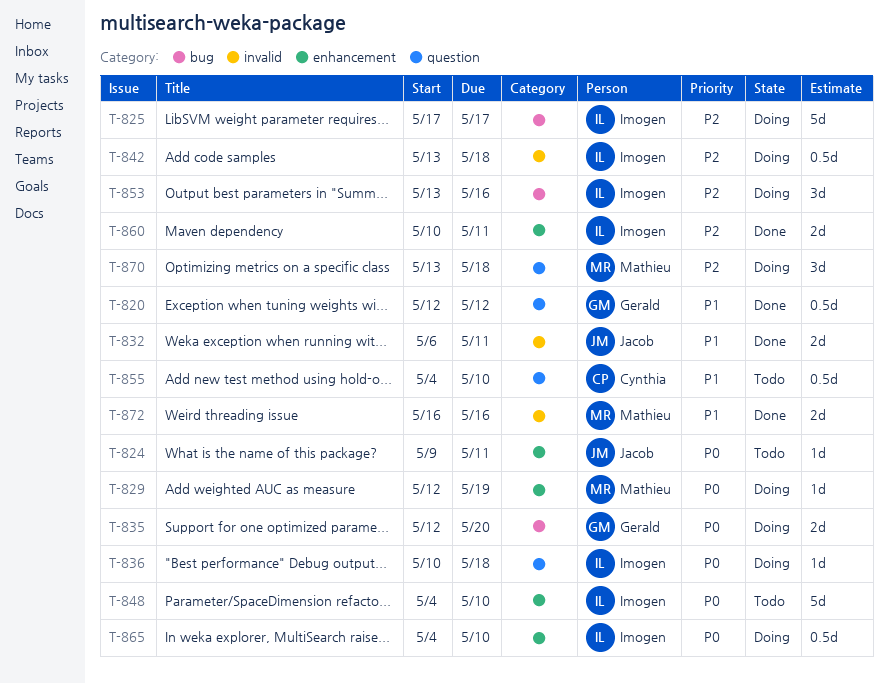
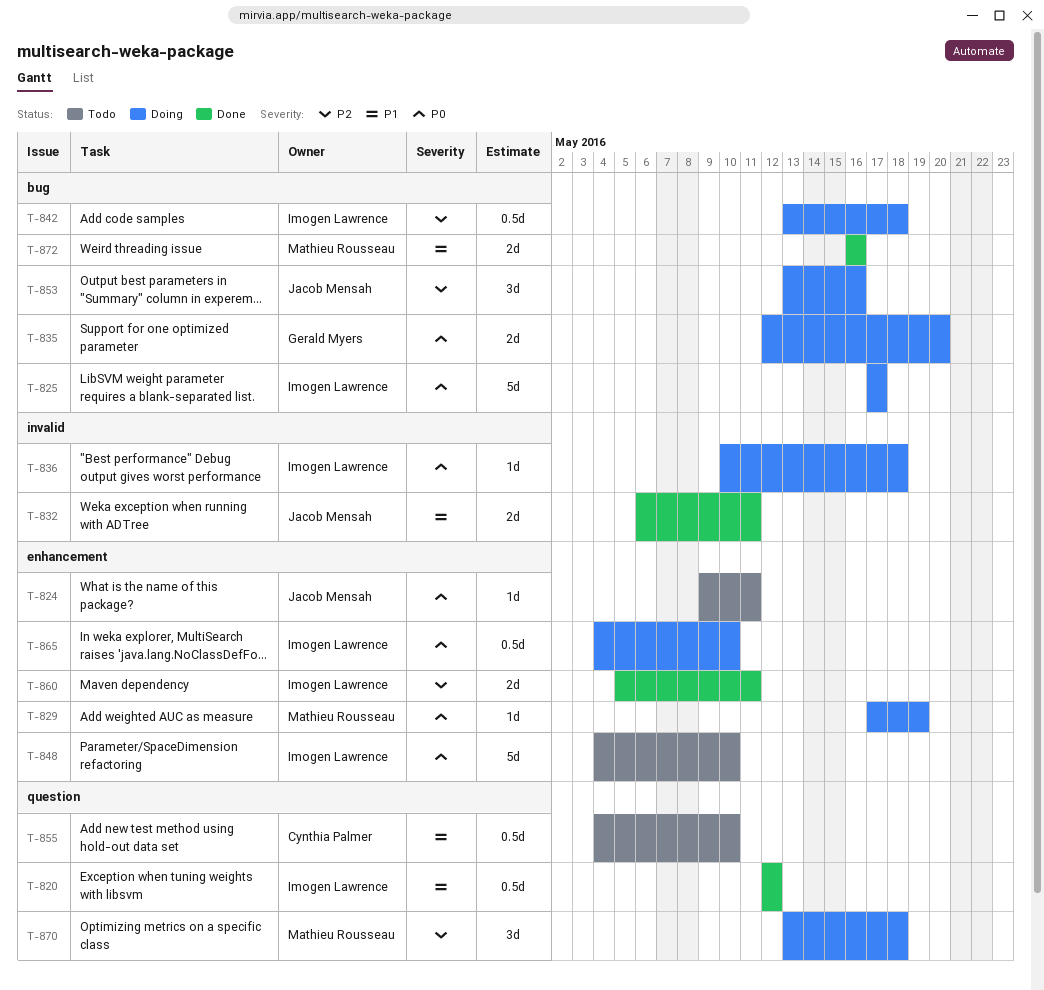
T-820, owner: Gerald Myers -> Imogen Lawrence
T-825, priority: P2 -> P0
T-829, start: May 12 -> May 17
T-836, label: question -> invalid
T-842, label: invalid -> bug
T-853, owner: Imogen Lawrence -> Jacob Mensah
T-860, start: May 10 -> May 5
T-872, label: invalid -> bug

